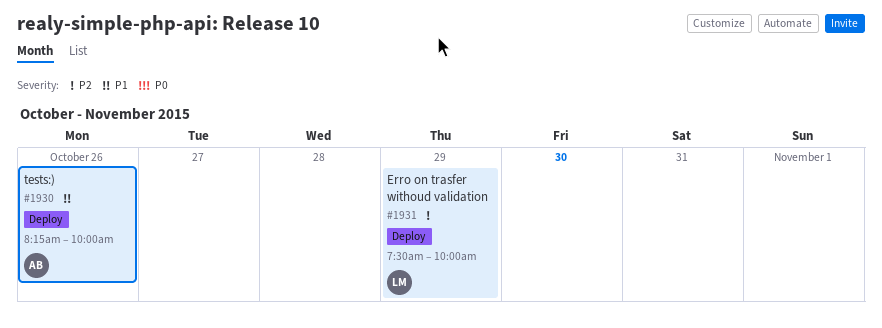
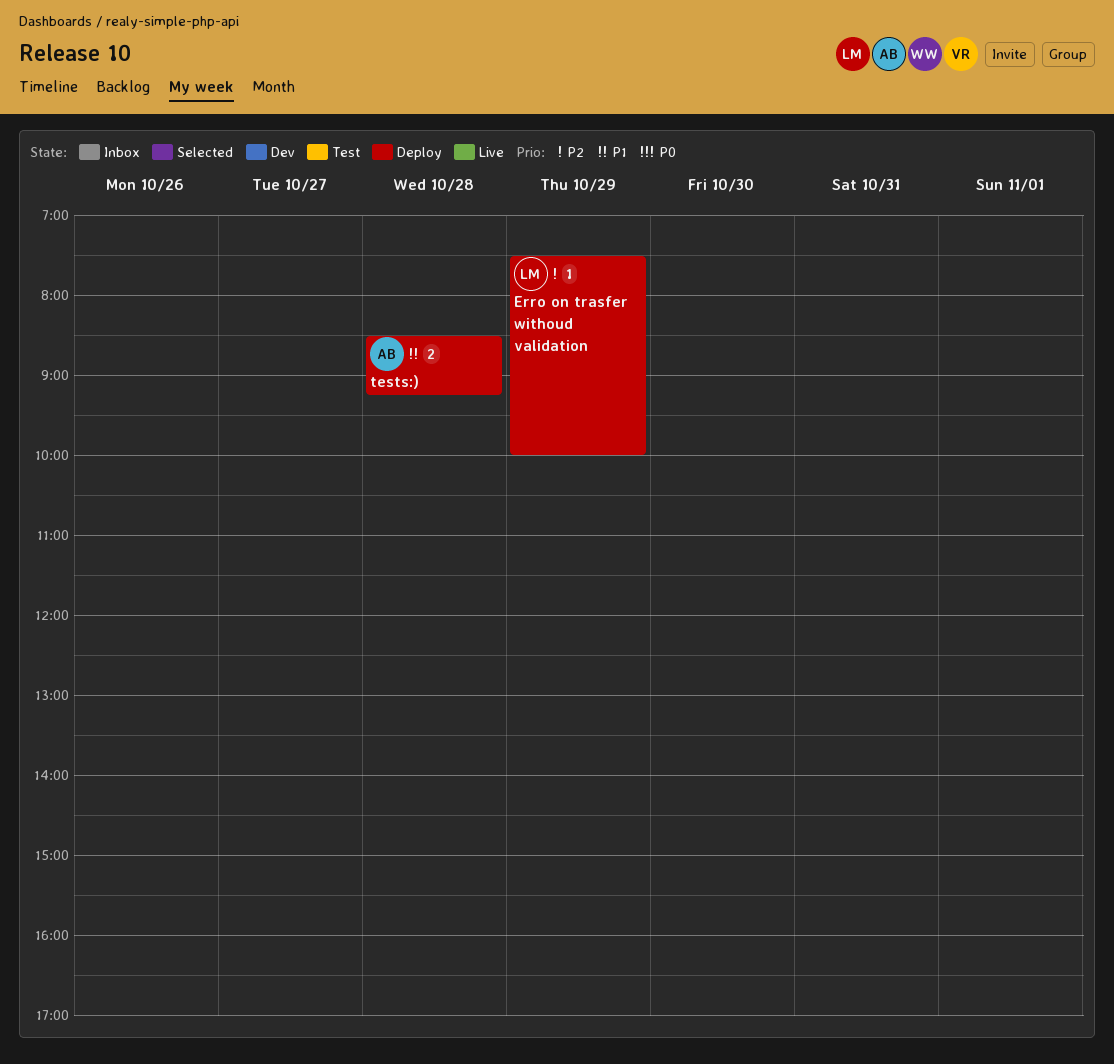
tests:), day: Oct 26 -> Oct 28
tests:), begins: 08:15 -> 08:30
tests:), ends: 10:00 -> 09:15

